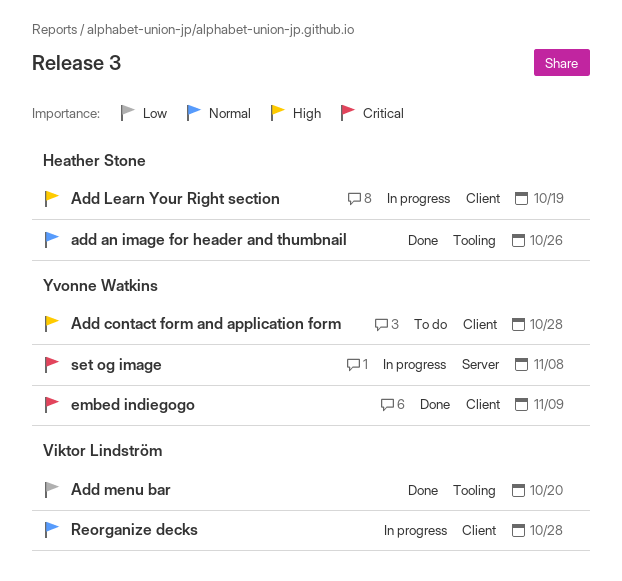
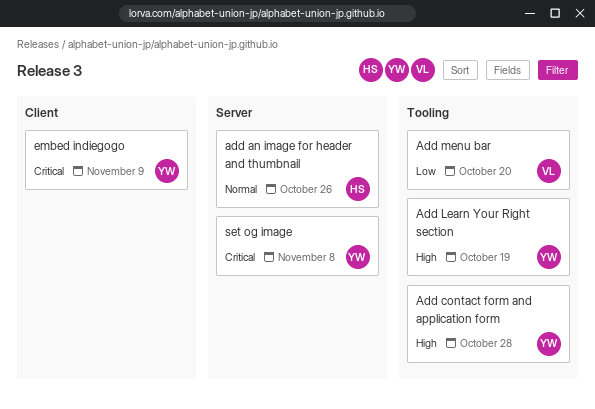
add an image for header and thumbnail, label: Tooling -> Server
Add contact form and application form, label: Client -> Tooling
Add Learn Your Right section, owner: Heather Stone -> Yvonne Watkins
Add Learn Your Right section, label: Client -> Tooling
Reorganize decks: present -> none

